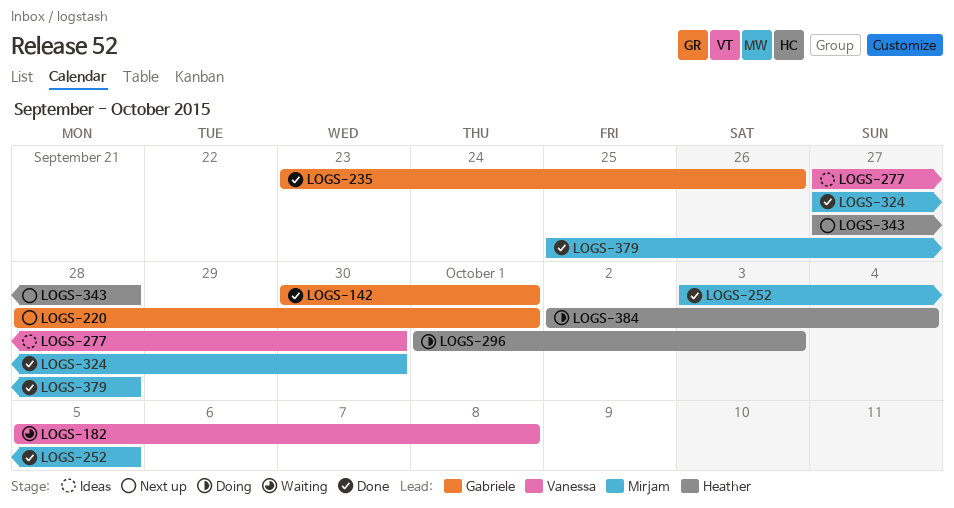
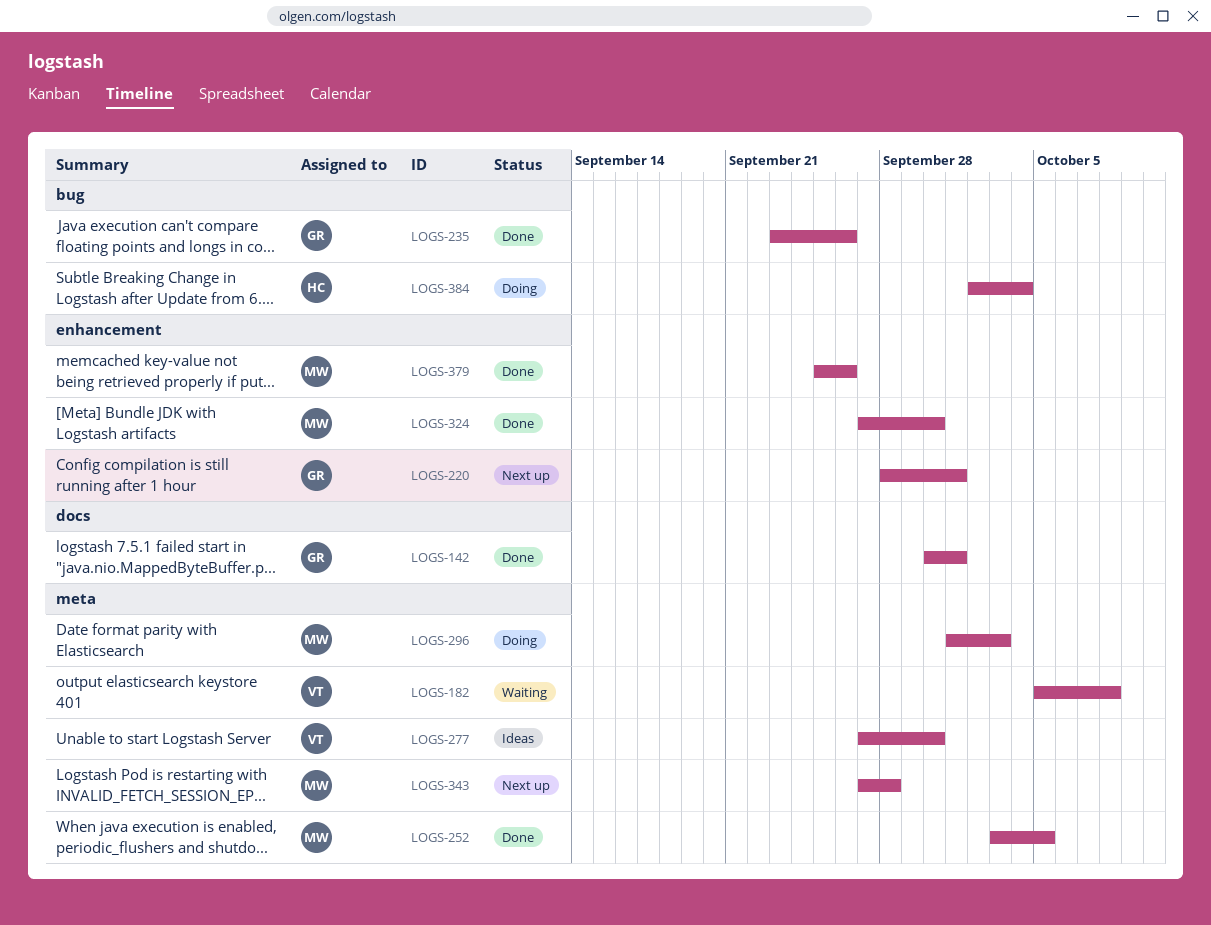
LOGS-296, owner: Heather -> Mirjam
LOGS-343, owner: Heather -> Mirjam
LOGS-379, due: Sep 28 -> Sep 26

